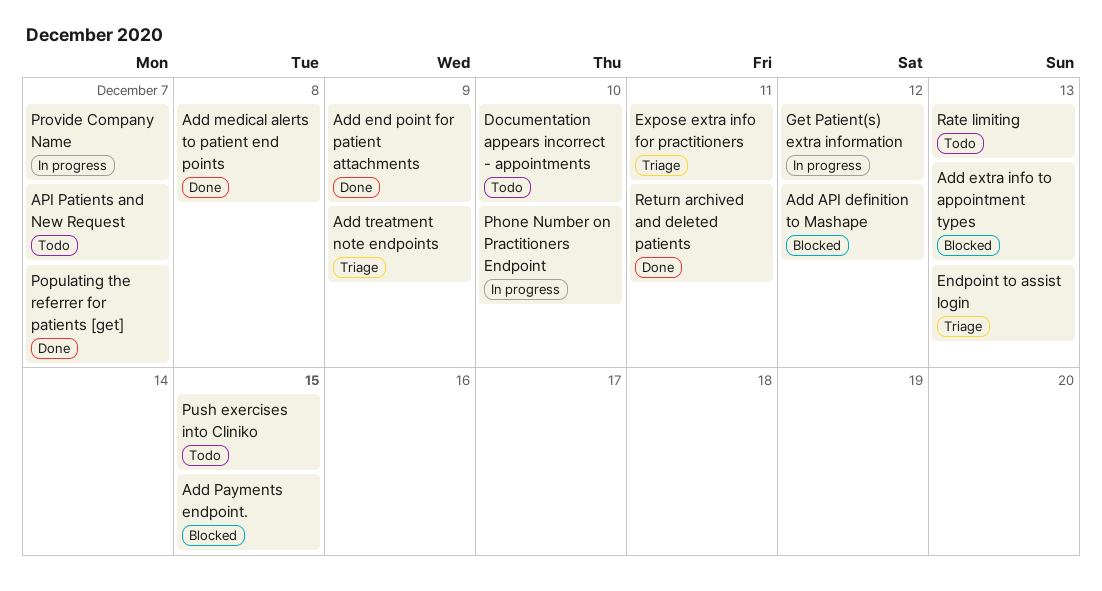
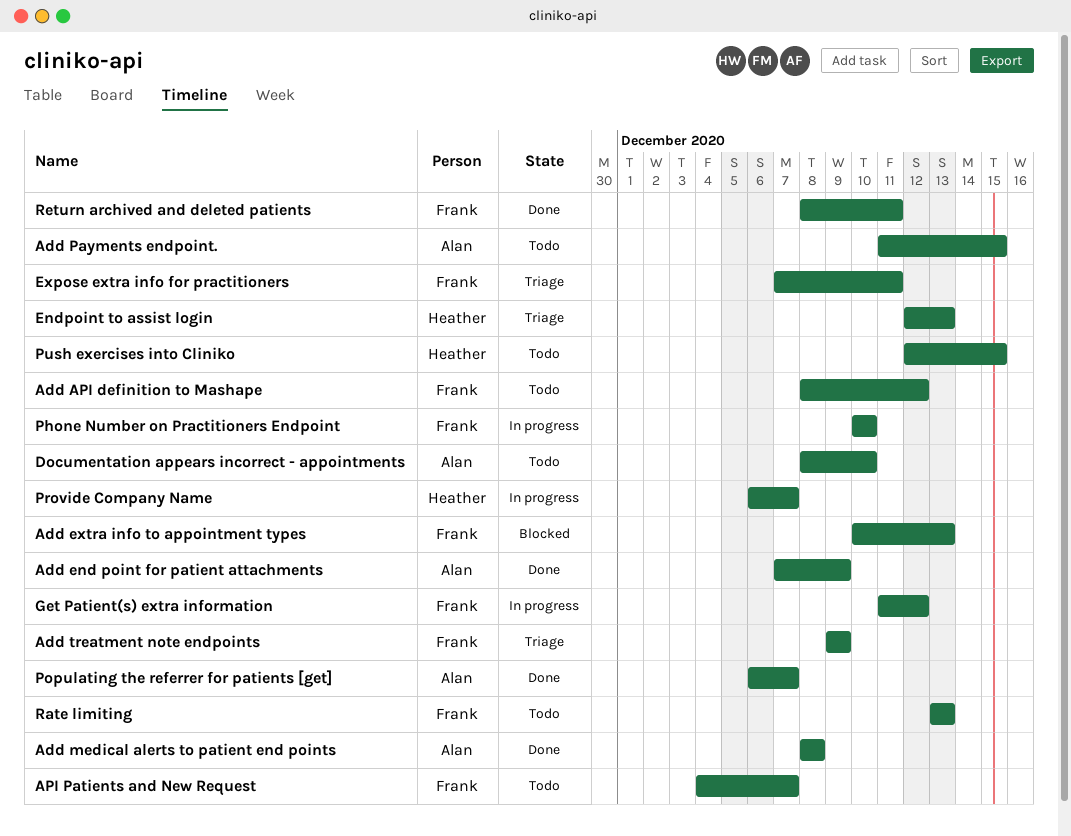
Add API definition to Mashape, status: Blocked -> Todo
Add Payments endpoint., status: Blocked -> Todo

